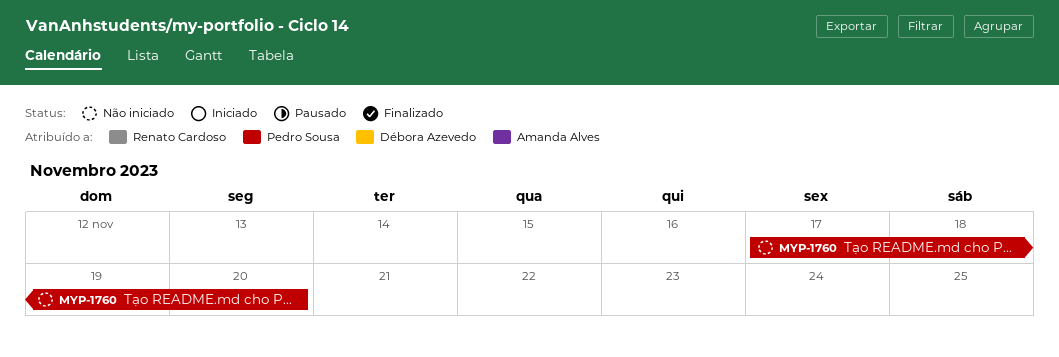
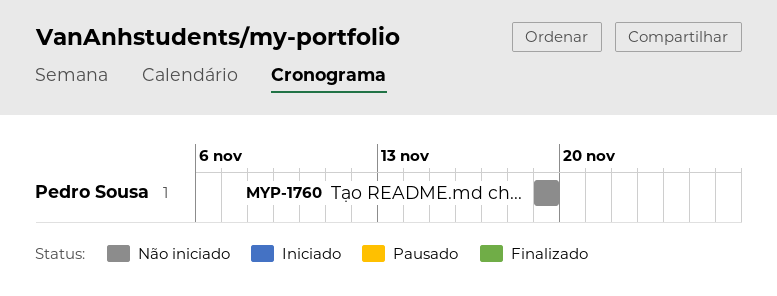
MYP-1760, start: Nov 17 -> Nov 19
MYP-1760, due: Nov 20 -> Nov 19

